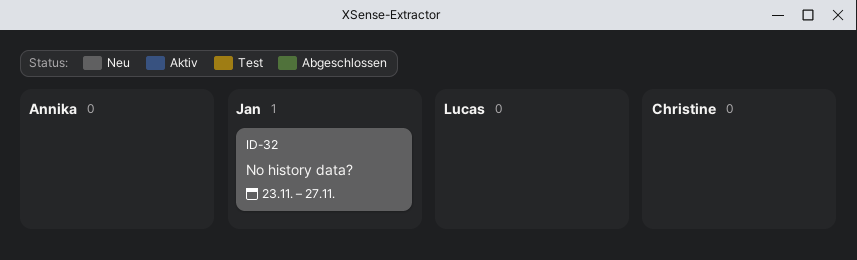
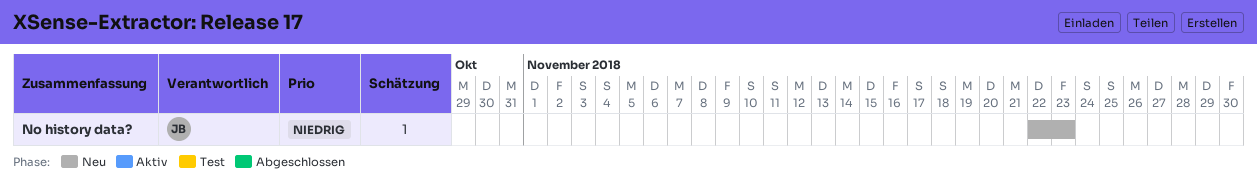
No history data?, start: Nov 23 -> Nov 22
No history data?, due: Nov 27 -> Nov 23

